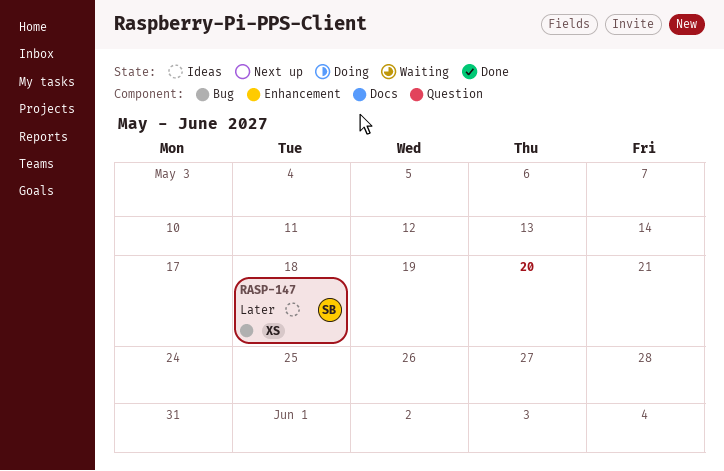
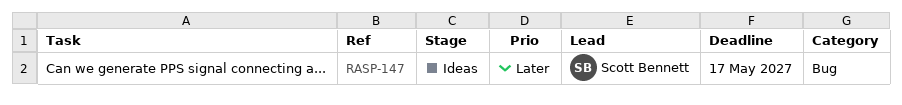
RASP-147, due: May 18 -> May 17

